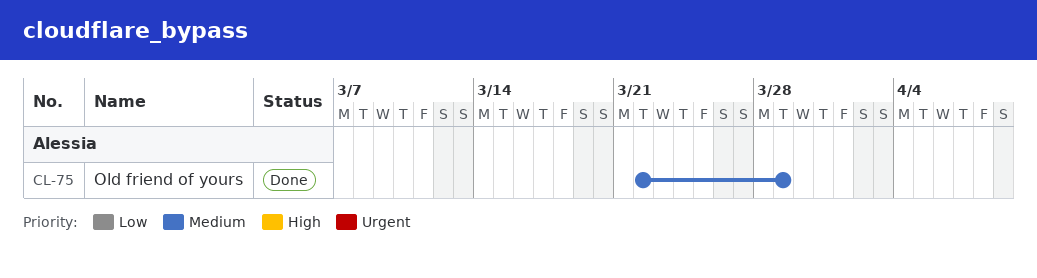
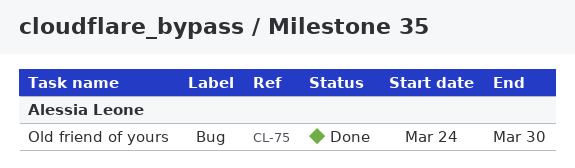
CL-75, start: Mar 22 -> Mar 24
CL-75, due: Mar 29 -> Mar 30

